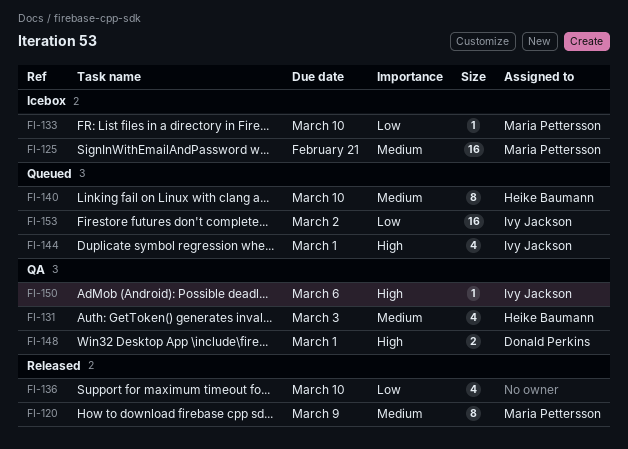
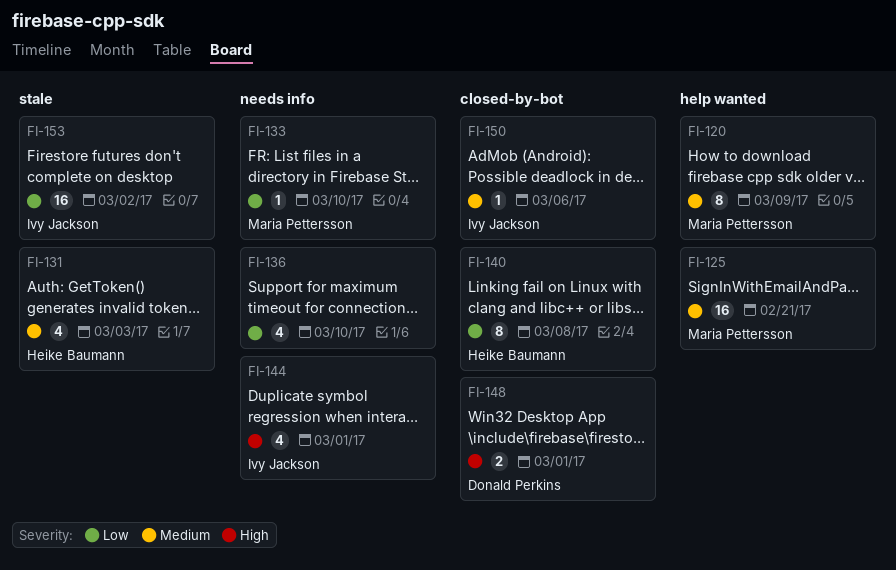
FI-140, priority: Medium -> Low
FI-140, due: Mar 10 -> Mar 8
FI-150, priority: High -> Medium

